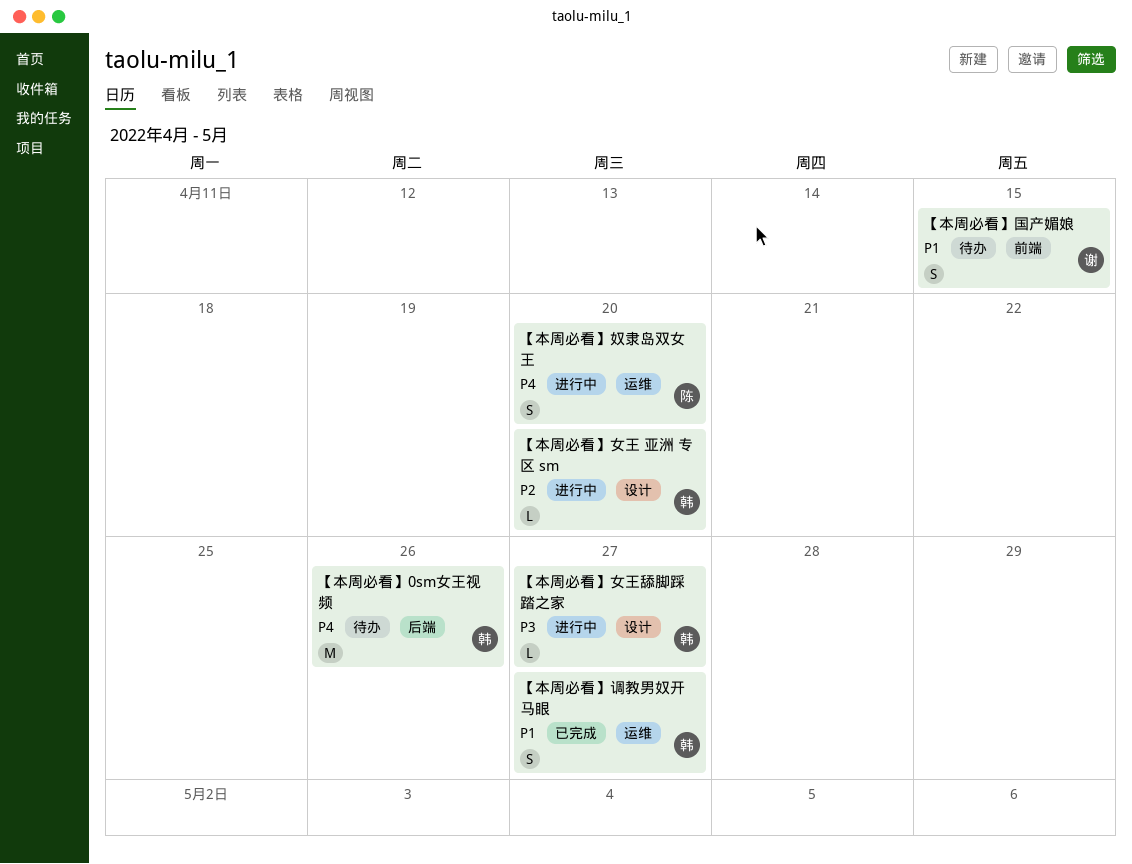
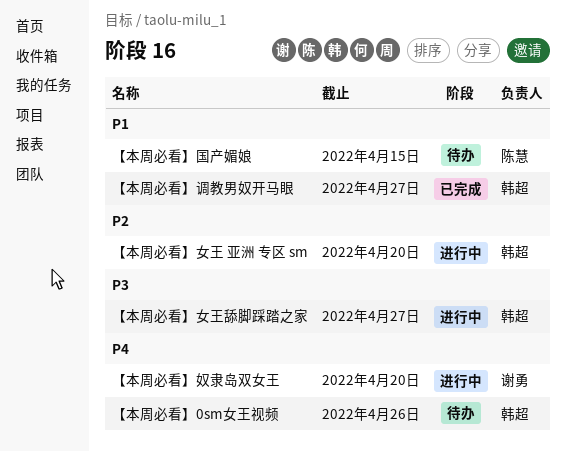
【本周必看】国产媚娘, owner: 谢勇 -> 陈慧
【本周必看】奴隶岛双女王, owner: 陈慧 -> 谢勇

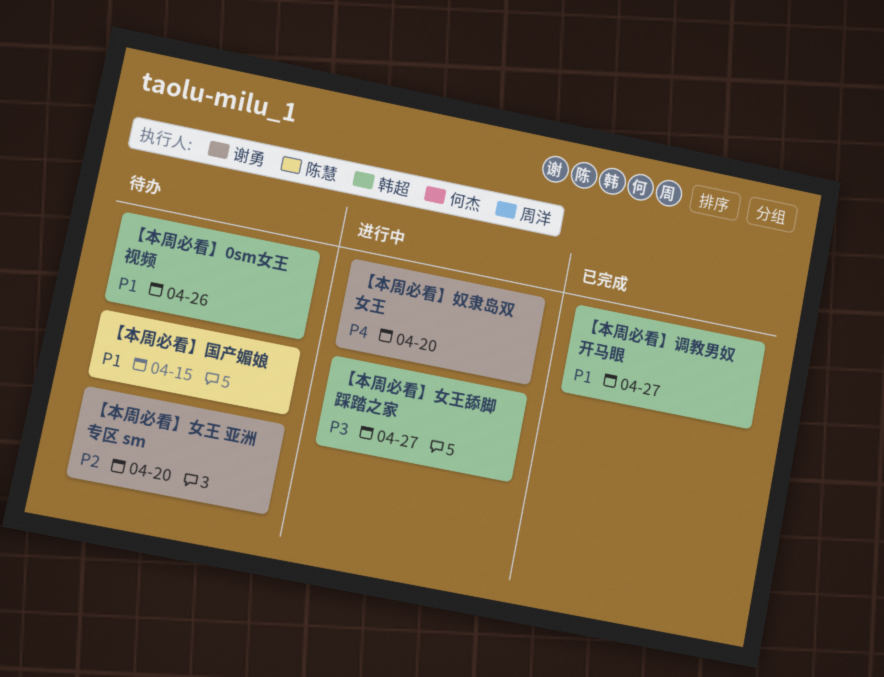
【本周必看】0sm女王视频, priority: P4 -> P1
【本周必看】女王 亚洲 专区 sm, status: 进行中 -> 待办
【本周必看】女王 亚洲 专区 sm, owner: 韩超 -> 谢勇

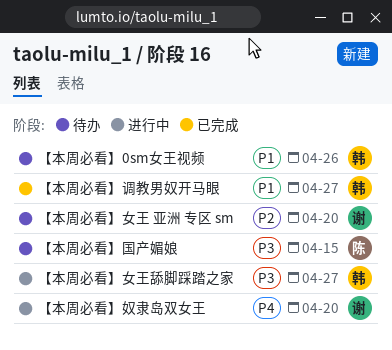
【本周必看】国产媚娘, priority: P1 -> P3

